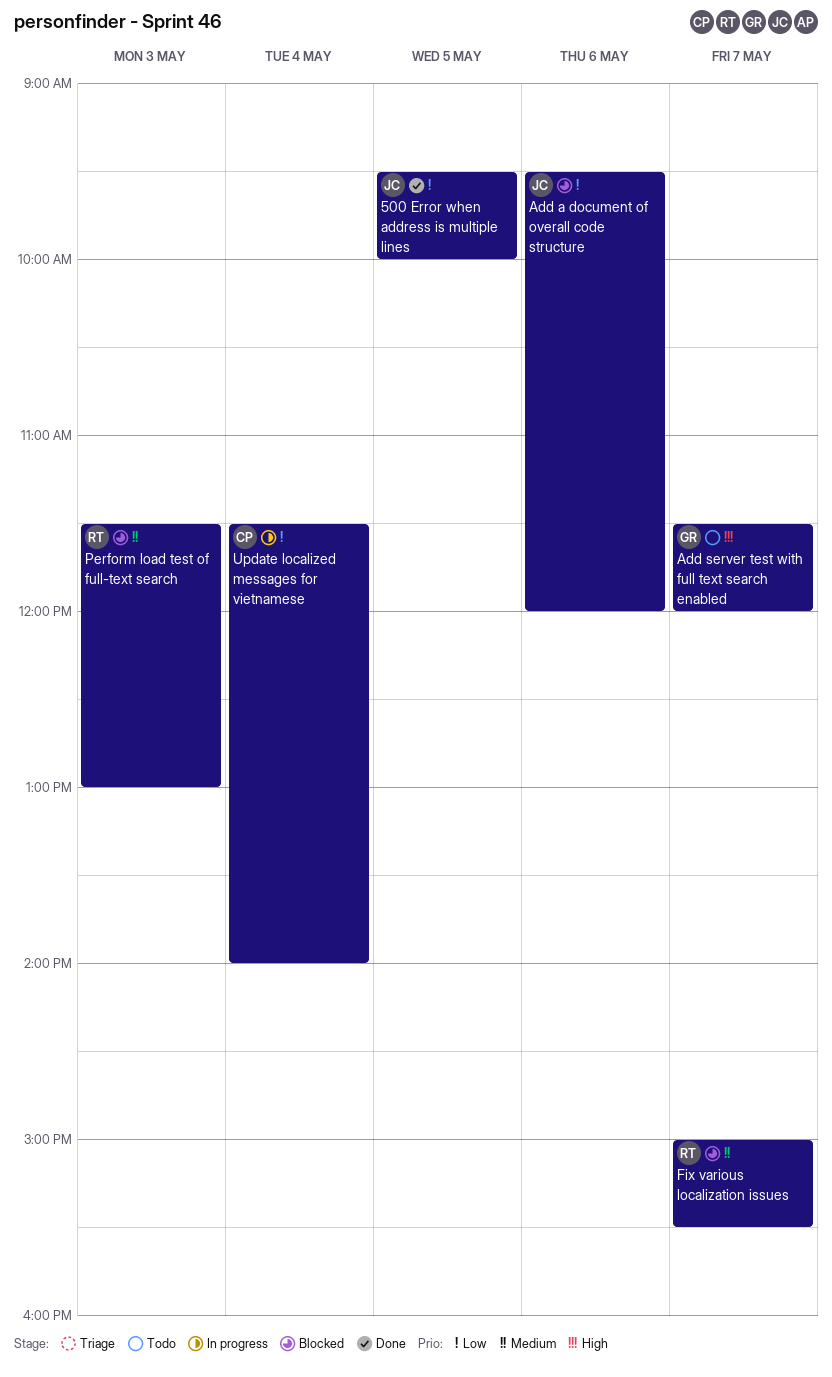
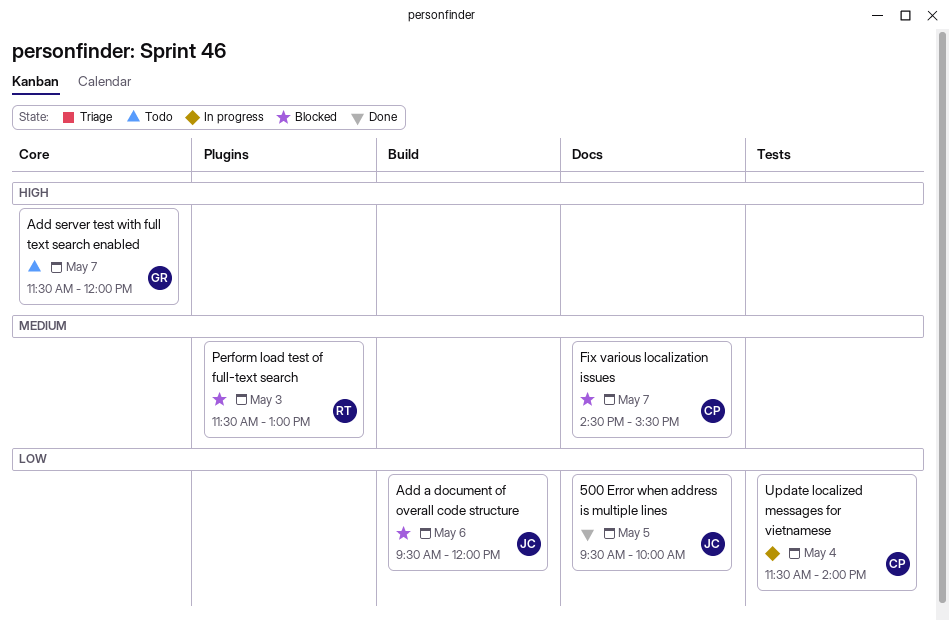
Fix various localization issues, owner: RT -> CP
Fix various localization issues, begins: 15:00 -> 14:30

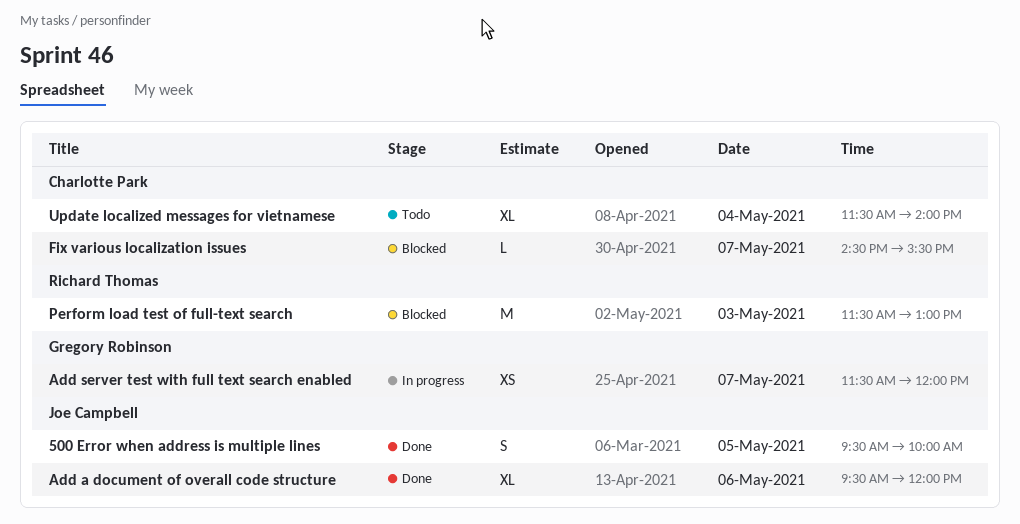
Add a document of overall code structure, status: Blocked -> Done
Add server test with full text search enabled, status: Todo -> In progress
Update localized messages for vietnamese, status: In progress -> Todo

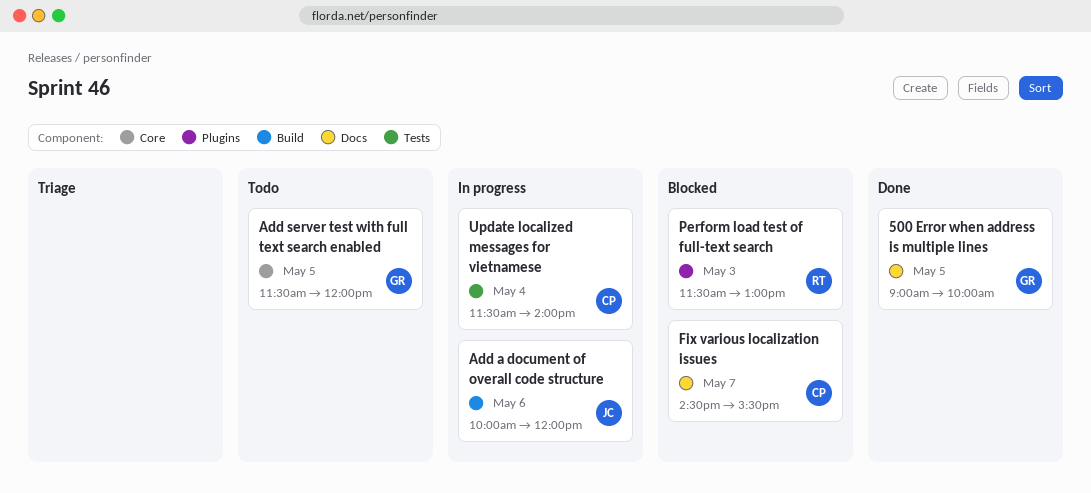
500 Error when address is multiple lines, owner: Joe Campbell -> Gregory Robinson
500 Error when address is multiple lines, begins: 09:30 -> 09:00
Add a document of overall code structure, status: Done -> In progress
Add a document of overall code structure, begins: 09:30 -> 10:00
Add server test with full text search enabled, status: In progress -> Todo
Add server test with full text search enabled, day: May 7 -> May 5
Update localized messages for vietnamese, status: Todo -> In progress

